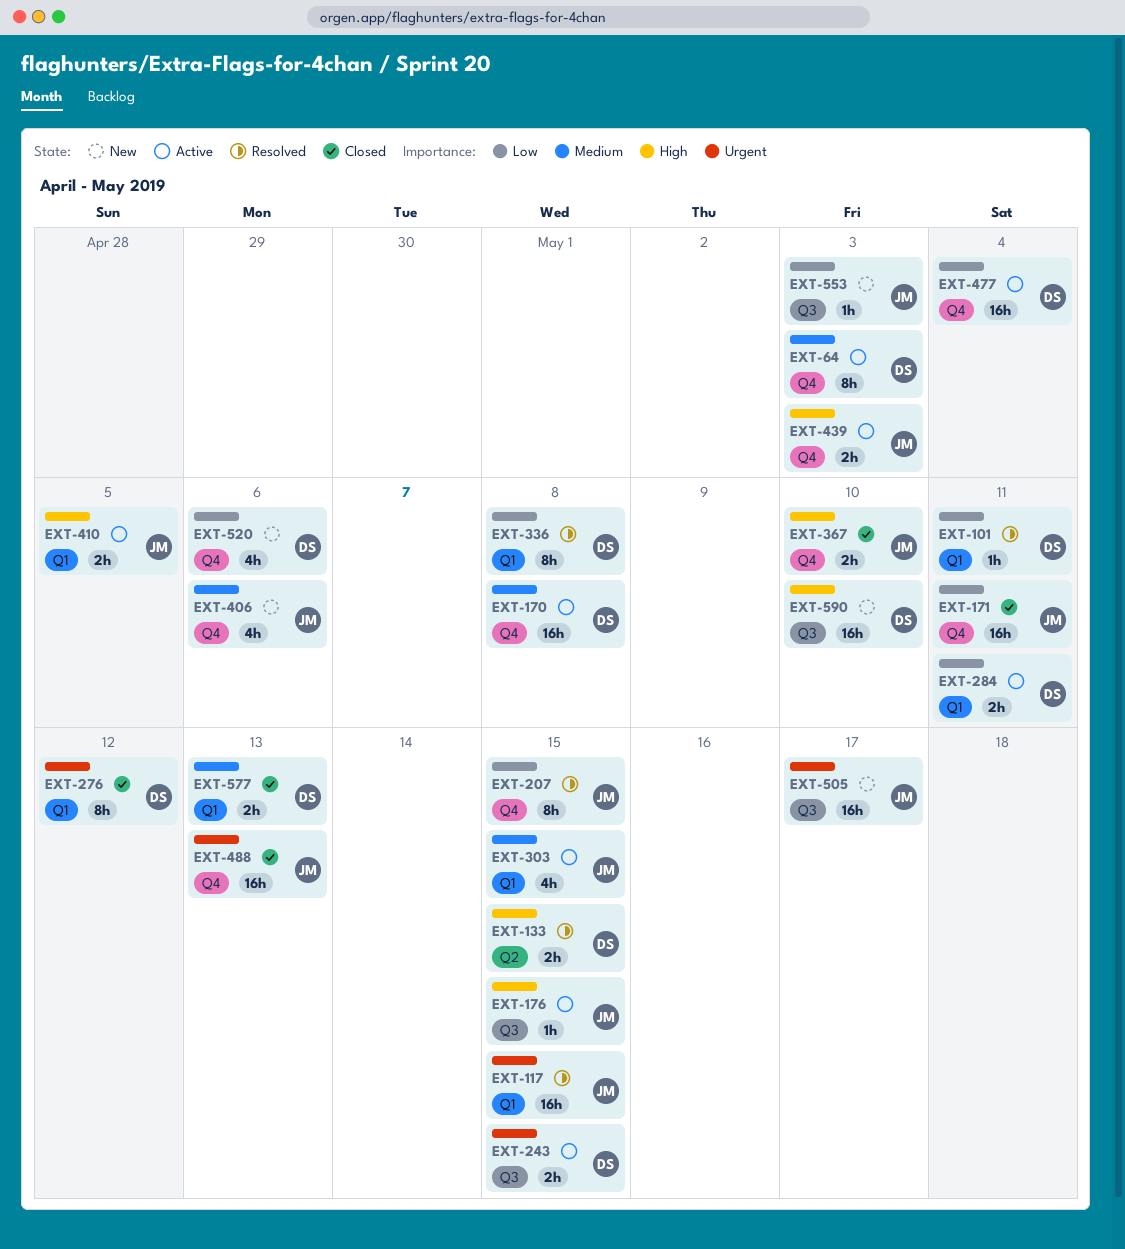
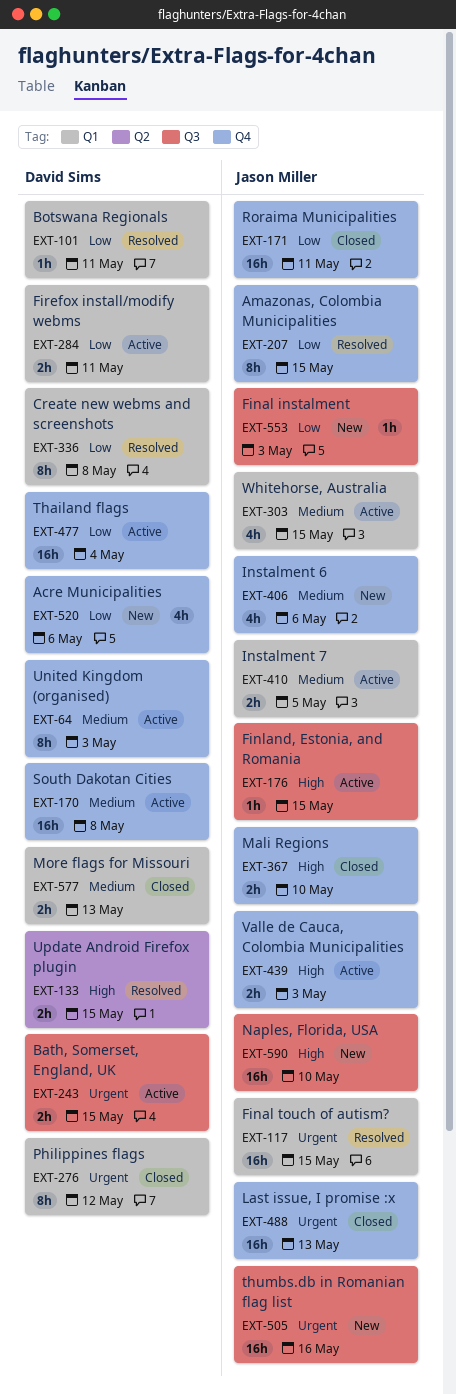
EXT-410, priority: High -> Medium
EXT-505, due: May 17 -> May 16
EXT-590, owner: David Sims -> Jason Miller

